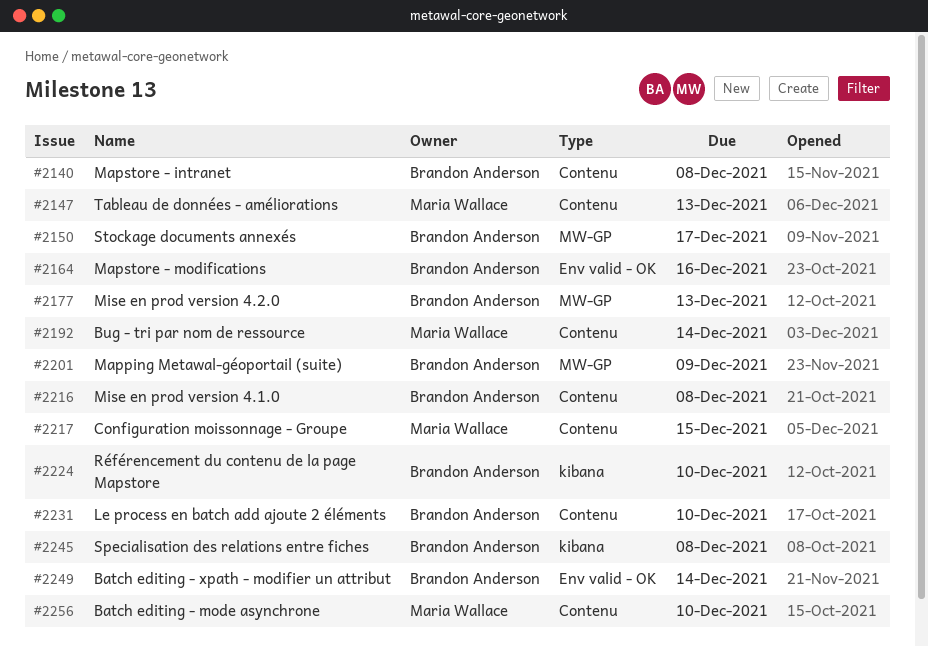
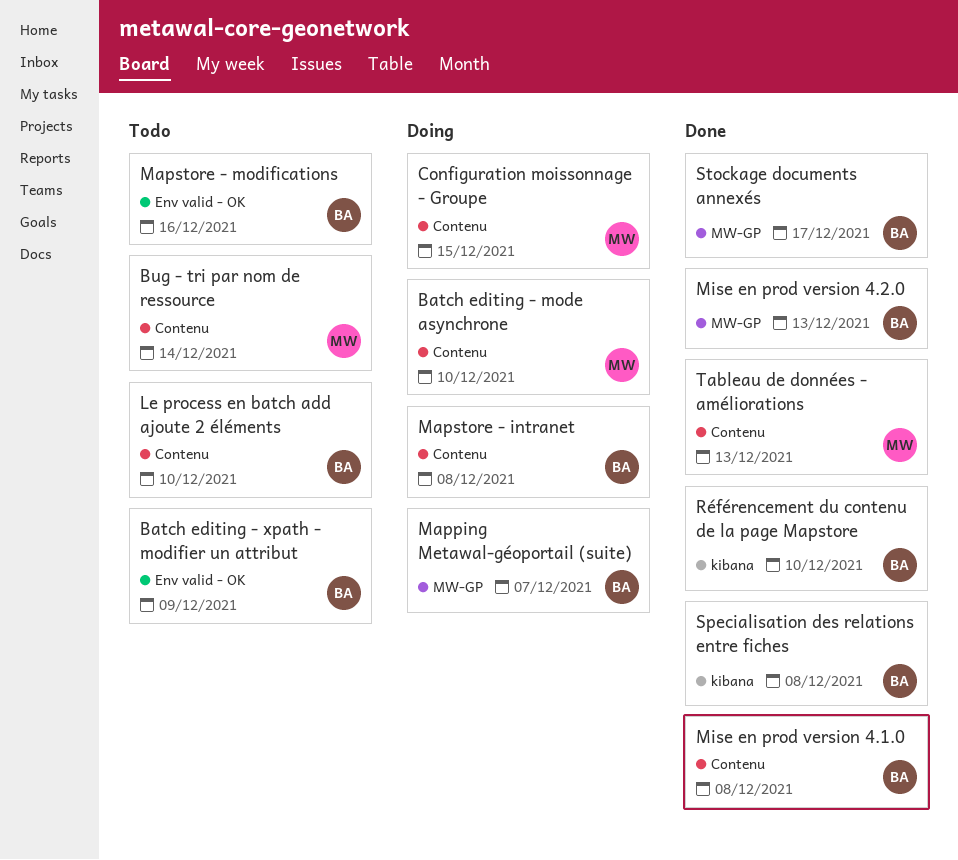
Batch editing - xpath - modifier un attribut, due: Dec 14 -> Dec 9
Mapping Metawal-géoportail (suite), due: Dec 9 -> Dec 7

